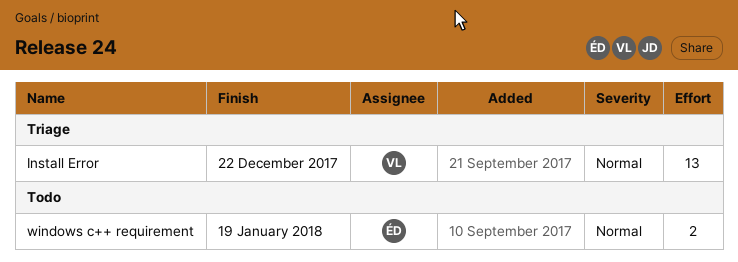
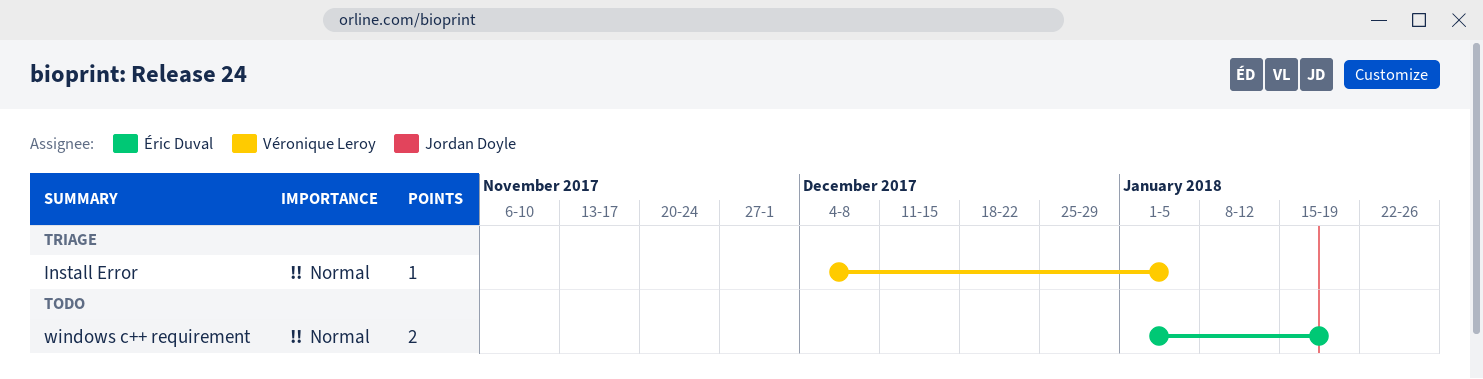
Install Error, estimate: 13 -> 1
Install Error, due: Dec 22 -> Jan 5

